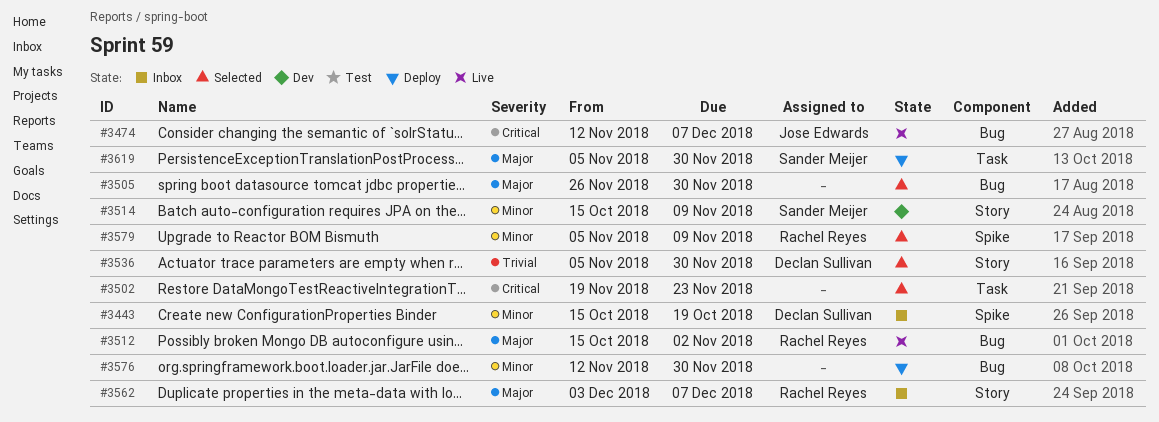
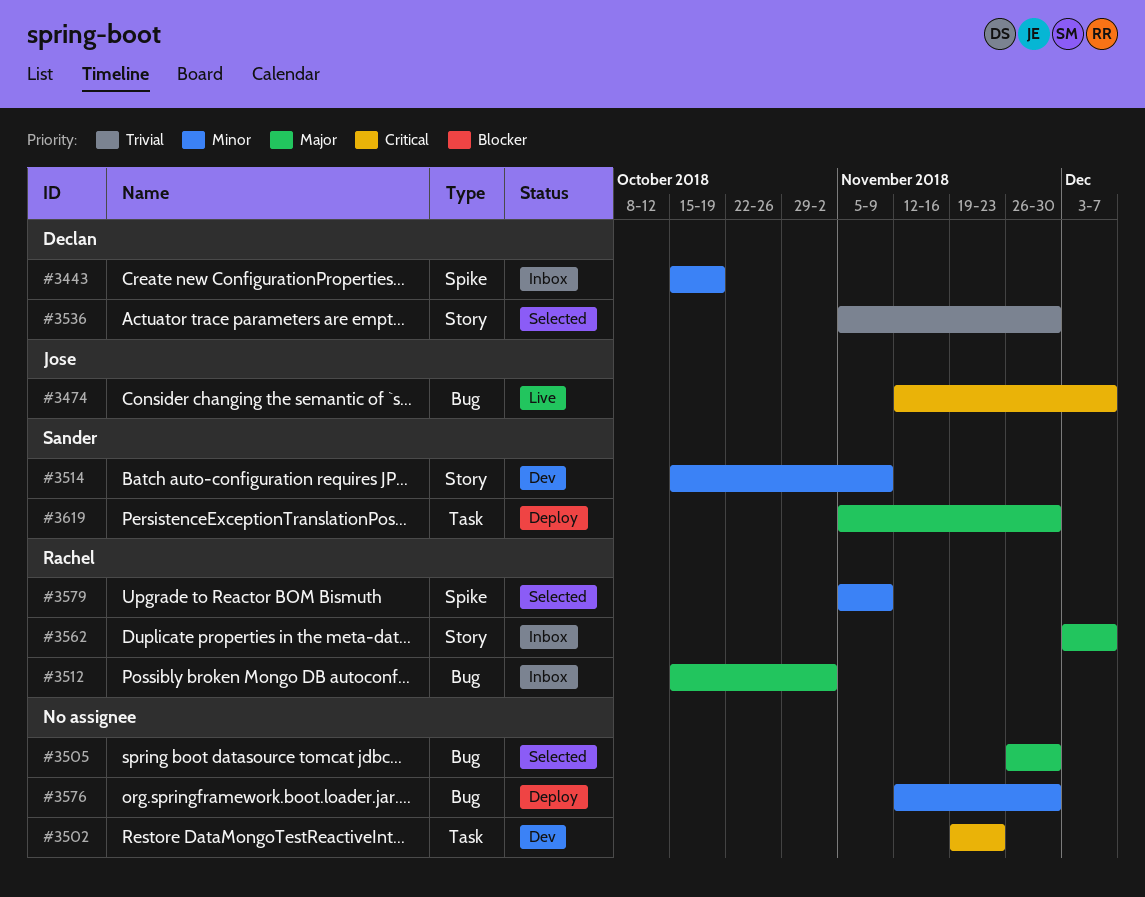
#3502, status: Selected -> Dev
#3512, status: Live -> Inbox

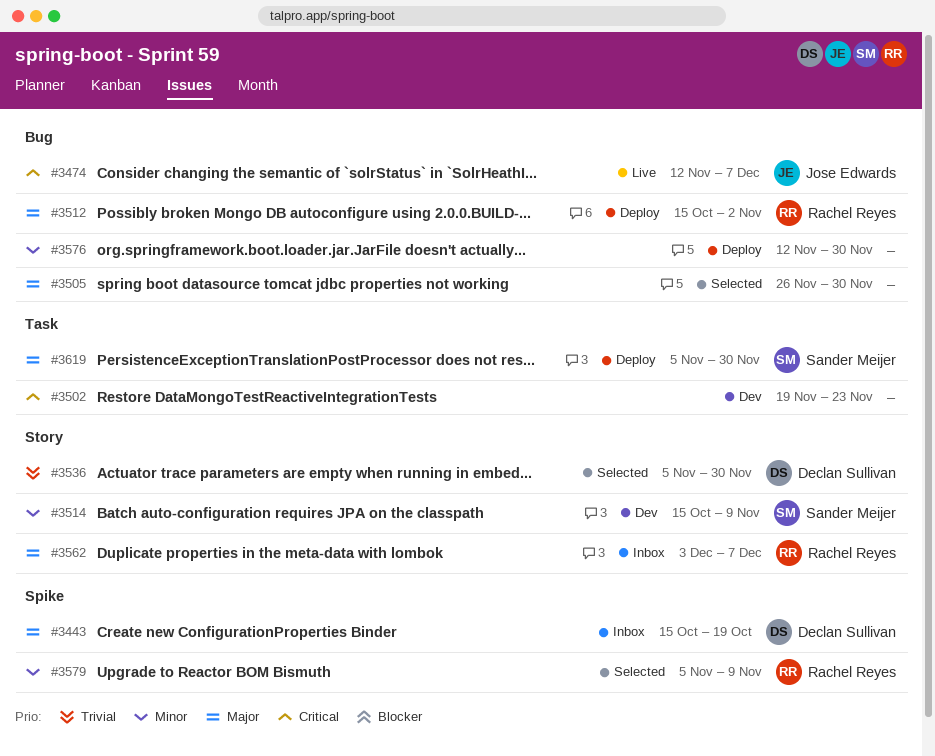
#3443, priority: Minor -> Major
#3512, status: Inbox -> Deploy

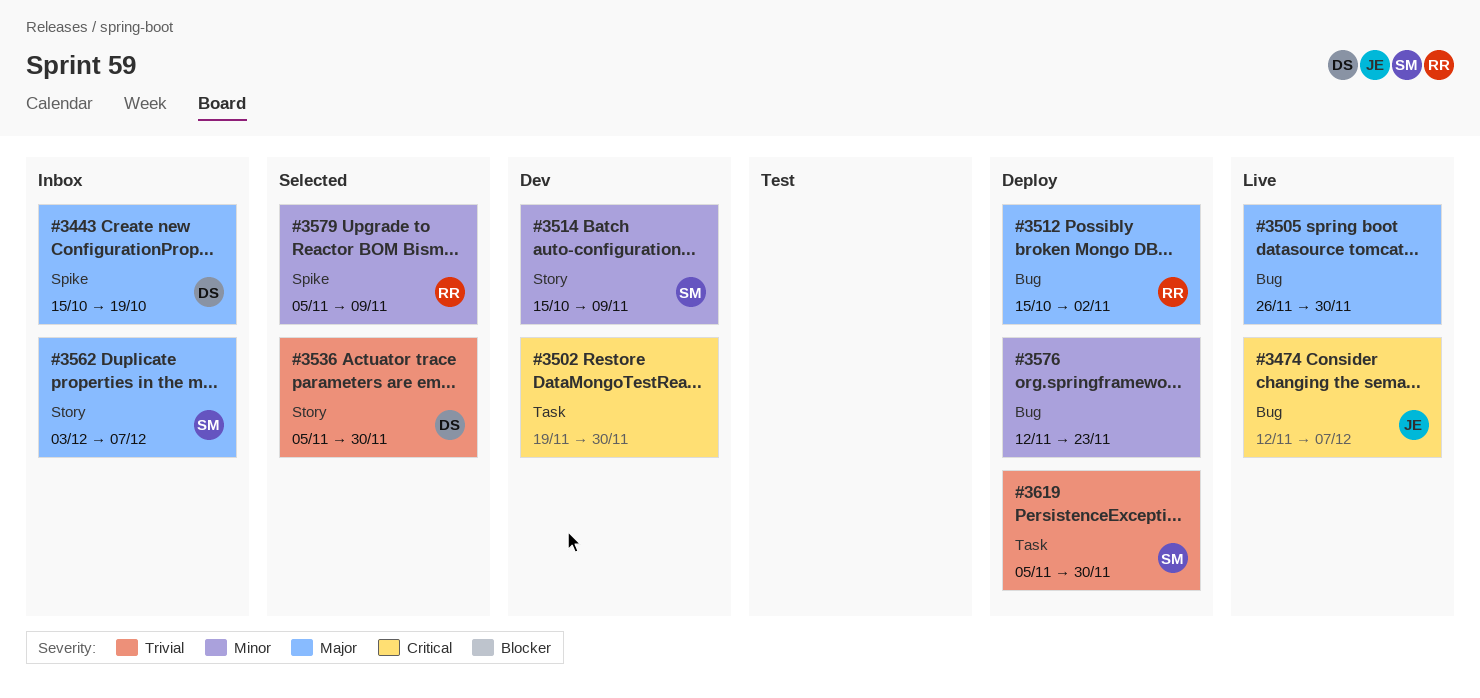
#3502, due: Nov 23 -> Nov 30
#3505, status: Selected -> Live
#3562, owner: Rachel Reyes -> Sander Meijer
#3576, due: Nov 30 -> Nov 23
#3619, priority: Major -> Trivial

